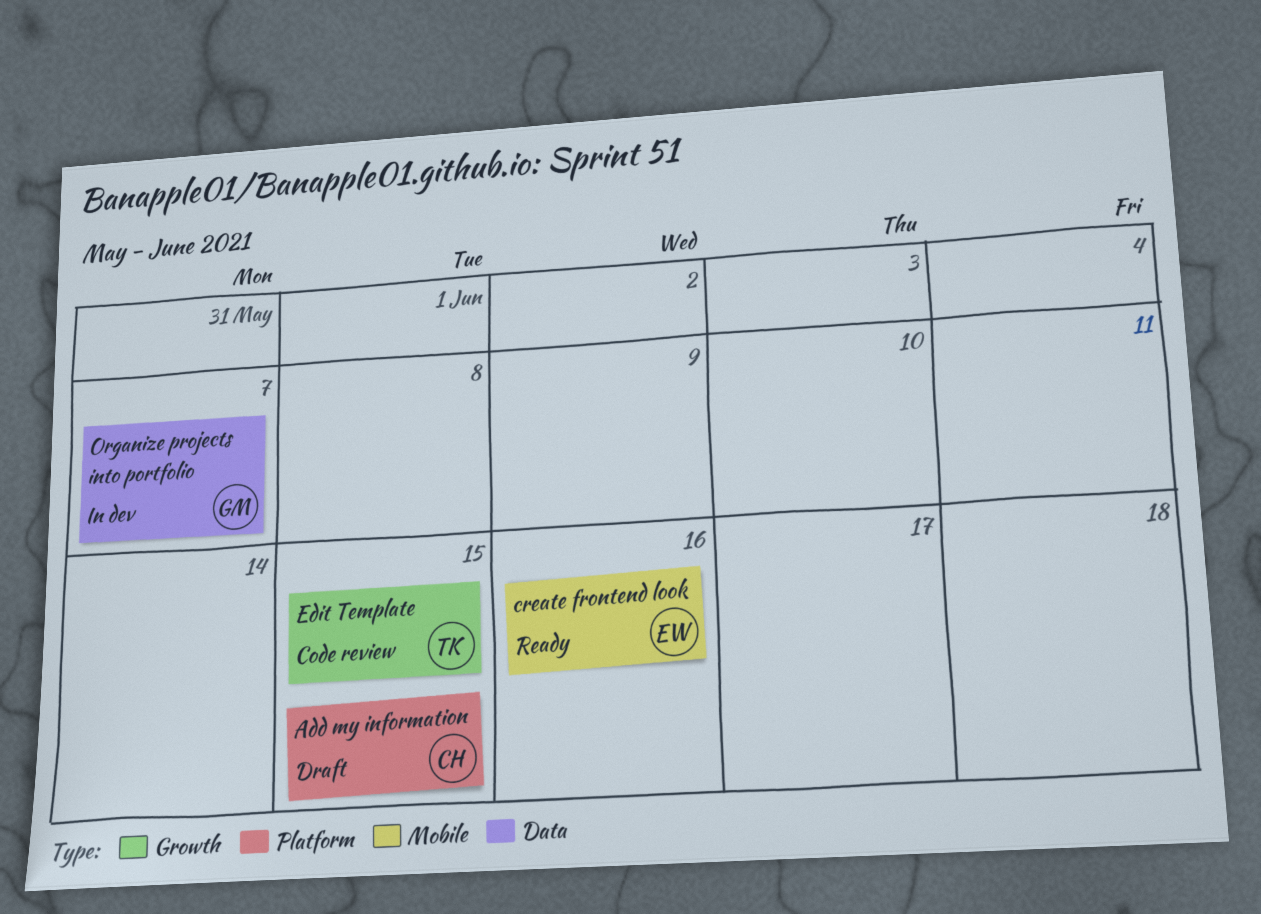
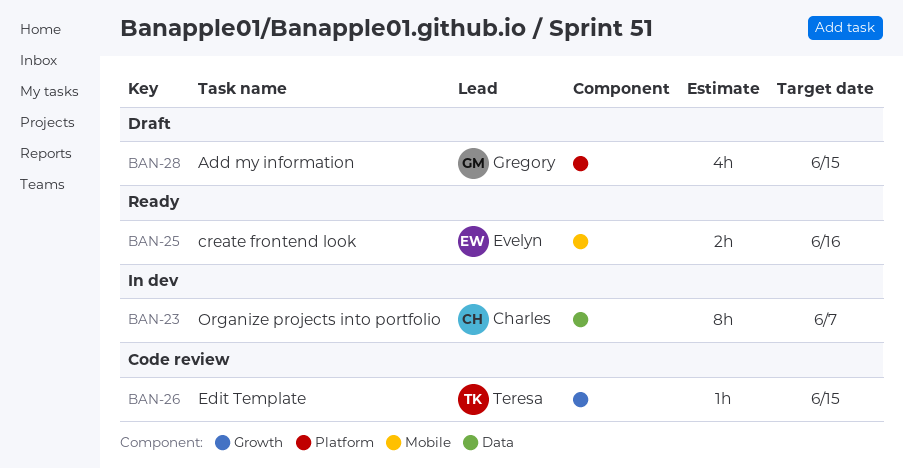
Add my information, owner: Charles -> Gregory
Organize projects into portfolio, owner: Gregory -> Charles

